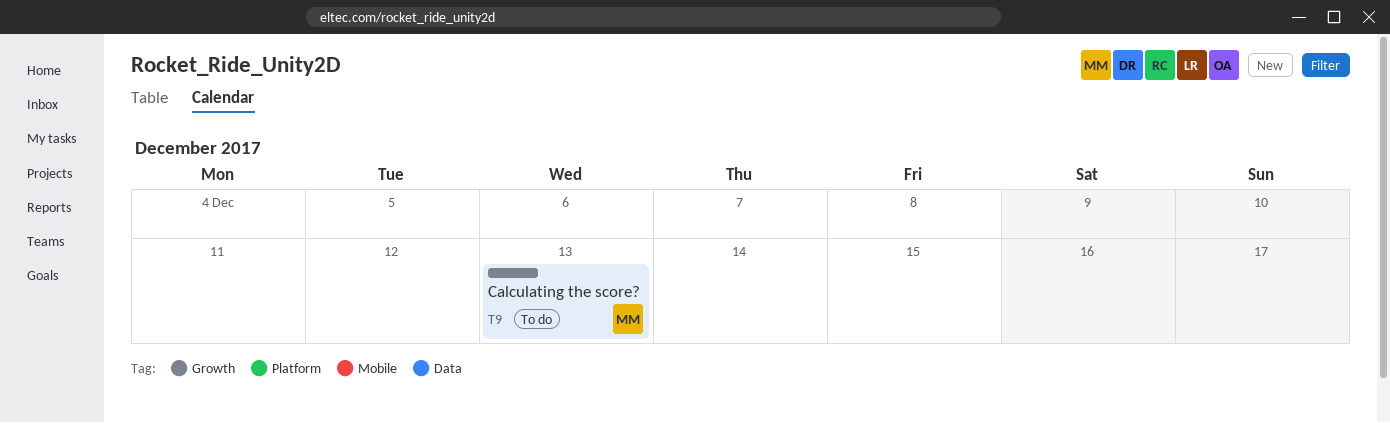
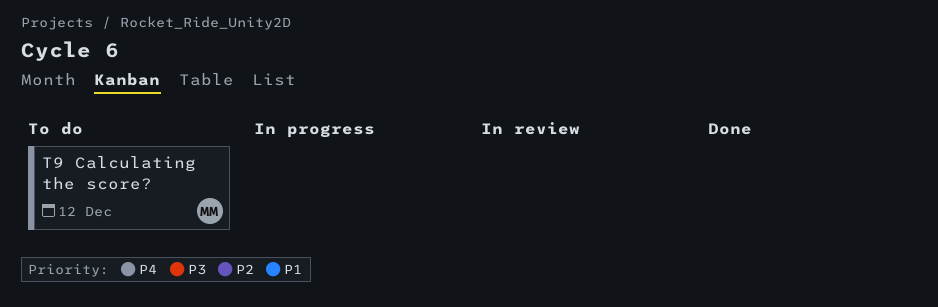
T9, due: Dec 13 -> Dec 12

